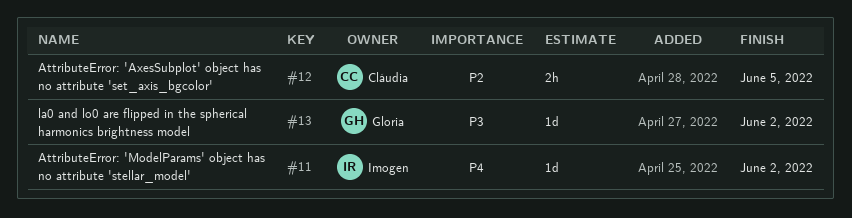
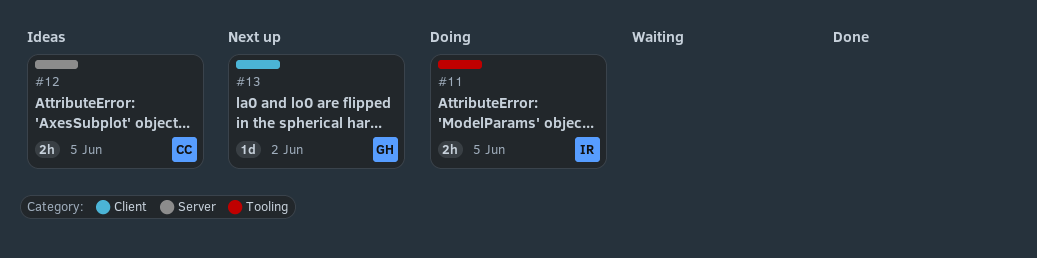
#11, estimate: 1d -> 2h
#11, due: Jun 2 -> Jun 5

